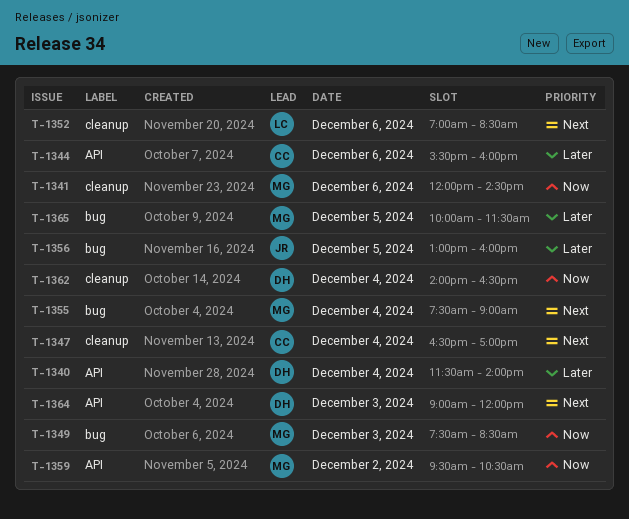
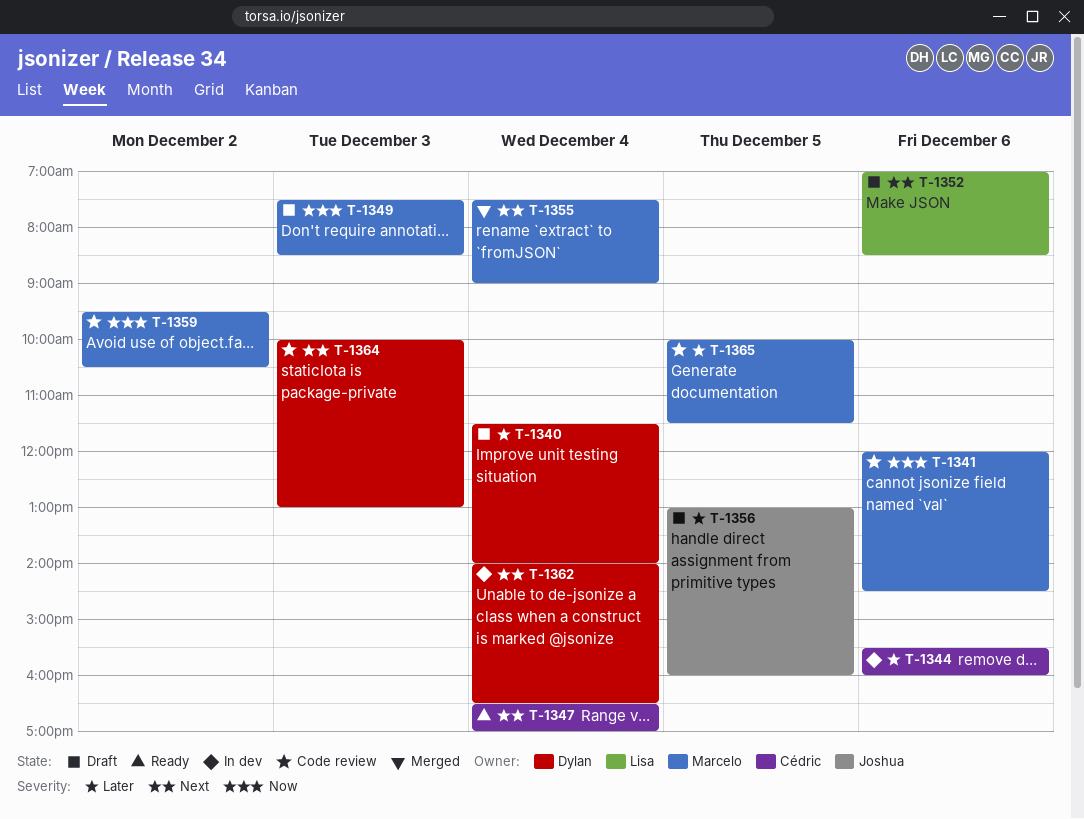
T-1362, priority: Now -> Next
T-1364, begins: 09:00 -> 10:00
T-1364, ends: 12:00 -> 13:00

